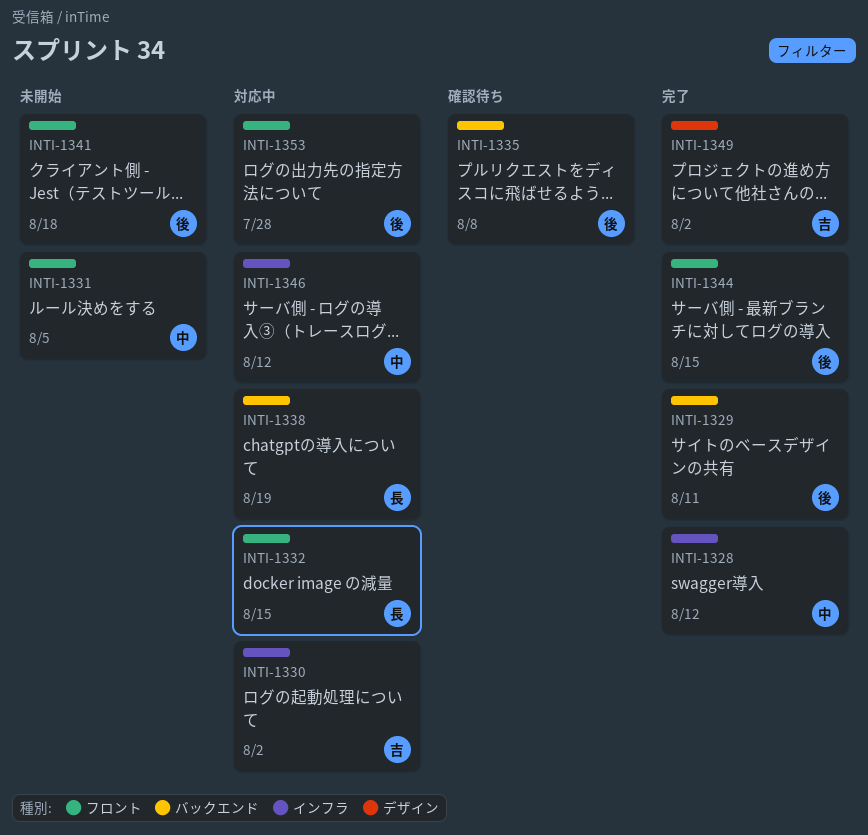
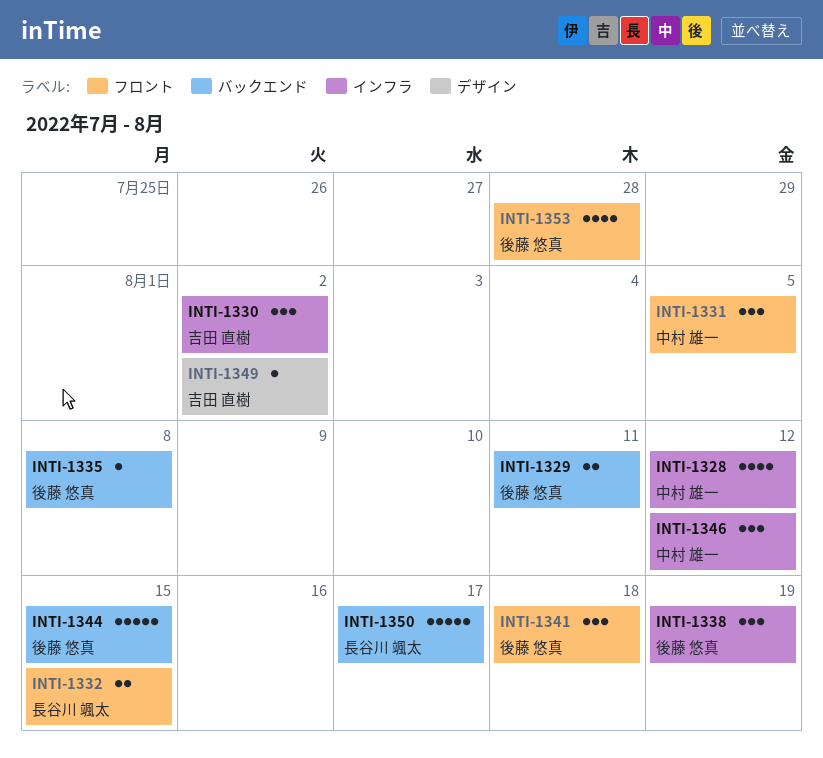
INTI-1338, owner: 長谷川 颯太 -> 後藤 悠真
INTI-1338, label: バックエンド -> インフラ
INTI-1344, label: フロント -> バックエンド
INTI-1350: none -> present

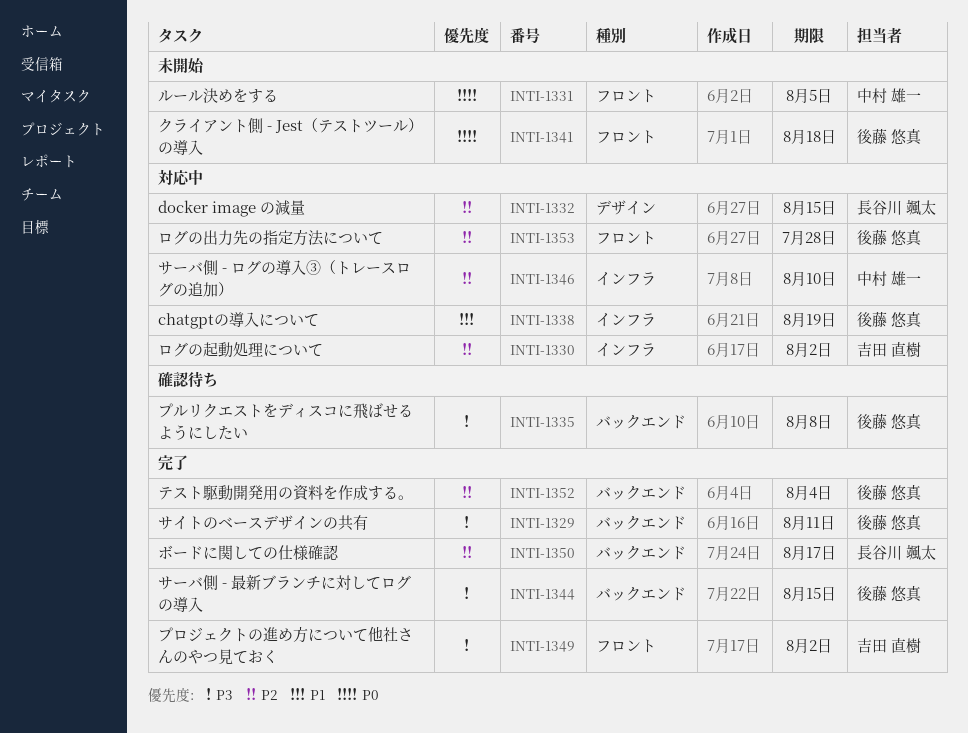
INTI-1328: present -> none
INTI-1332, label: フロント -> デザイン
INTI-1346, due: Aug 12 -> Aug 10
INTI-1349, label: デザイン -> フロント
INTI-1352: none -> present

